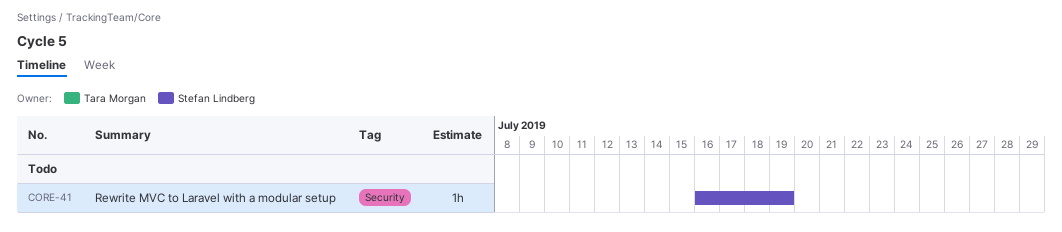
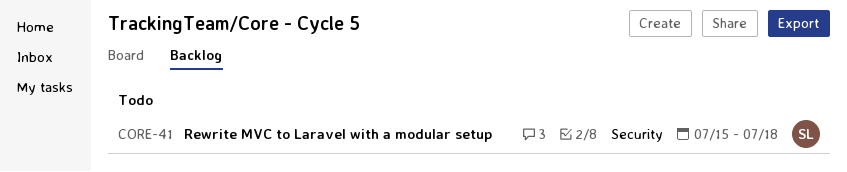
CORE-41, start: Jul 16 -> Jul 15
CORE-41, due: Jul 19 -> Jul 18

